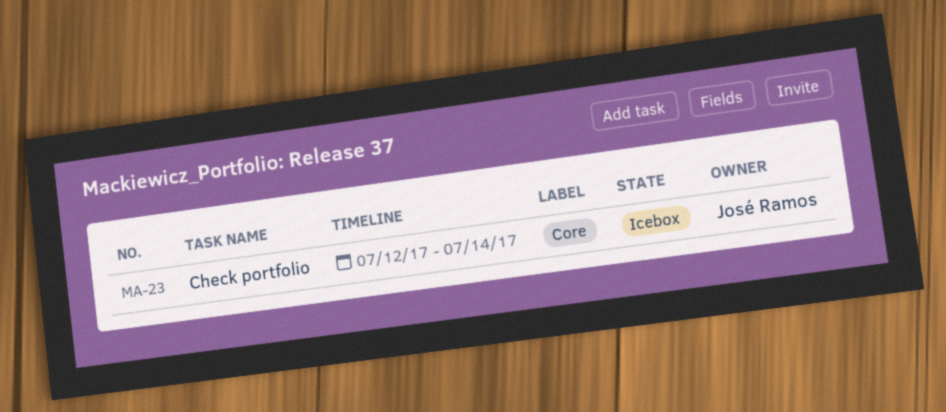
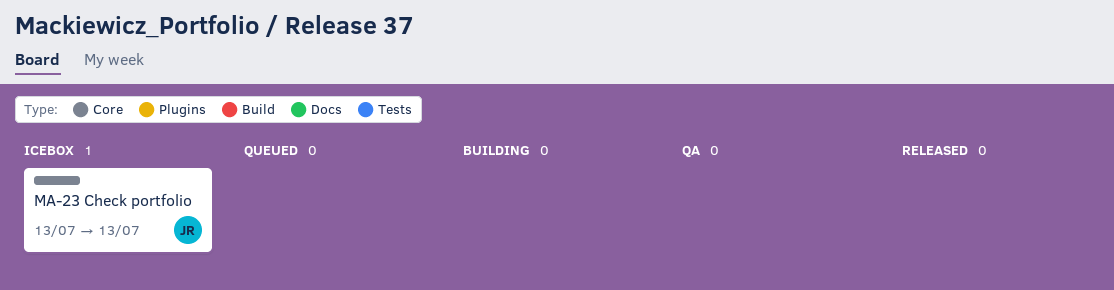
MA-23, start: Jul 12 -> Jul 13
MA-23, due: Jul 14 -> Jul 13

